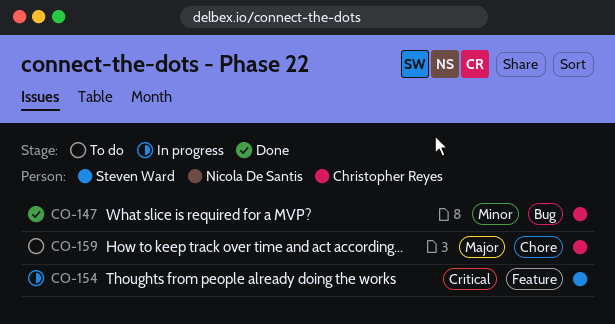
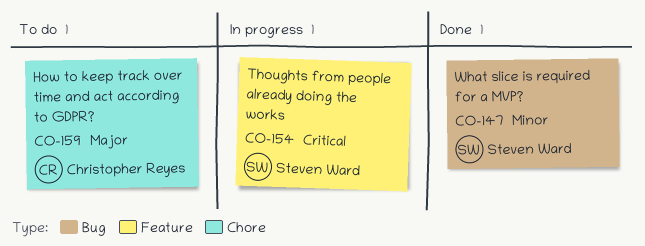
CO-147, owner: Christopher Reyes -> Steven Ward

